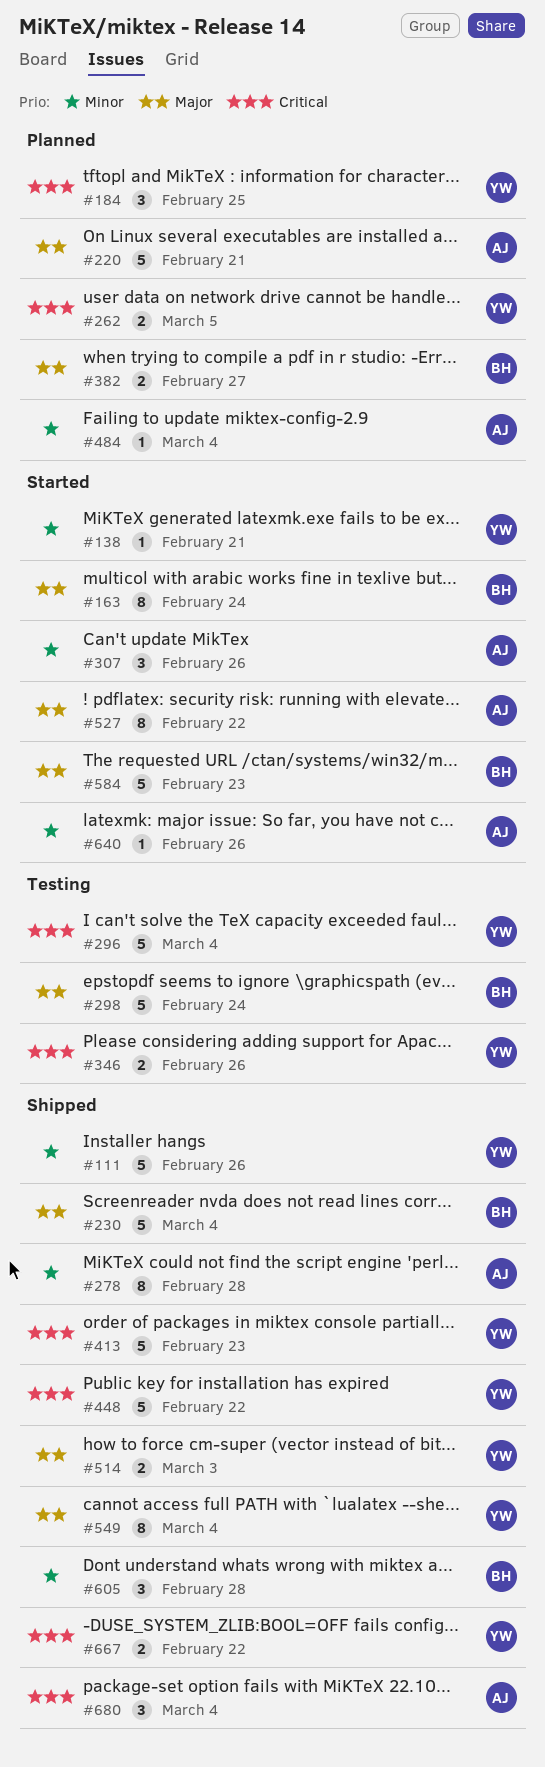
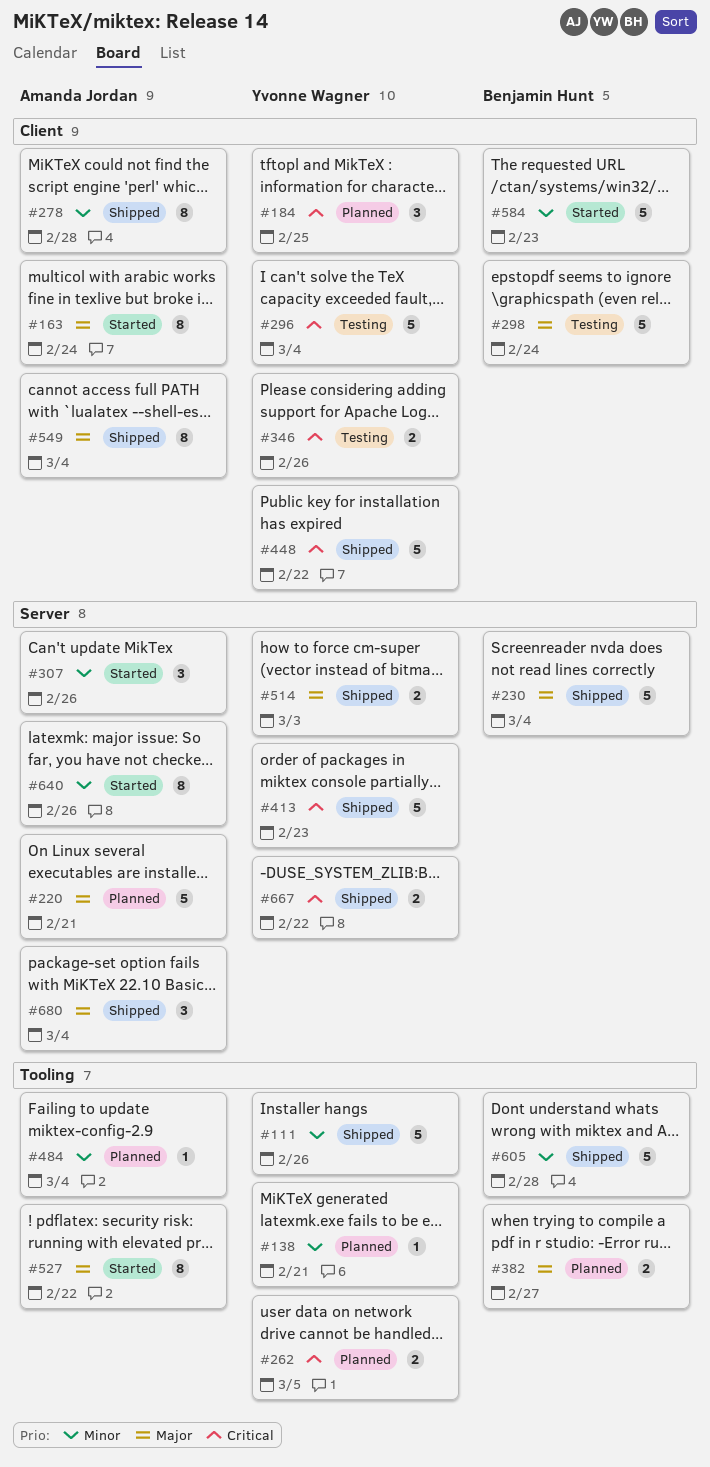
#138, status: Started -> Planned
#163, owner: Benjamin Hunt -> Amanda Jordan
#549, owner: Yvonne Wagner -> Amanda Jordan
#584, priority: Major -> Minor
#605, estimate: 3 -> 5
#640, estimate: 1 -> 8
#680, priority: Critical -> Major

